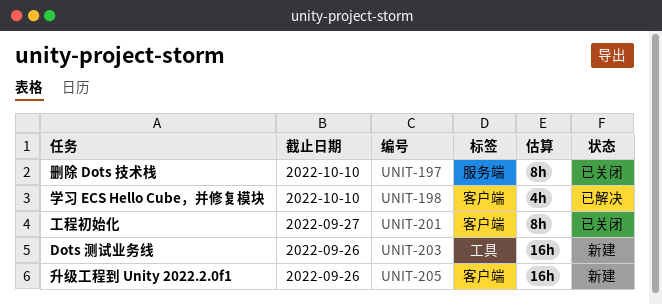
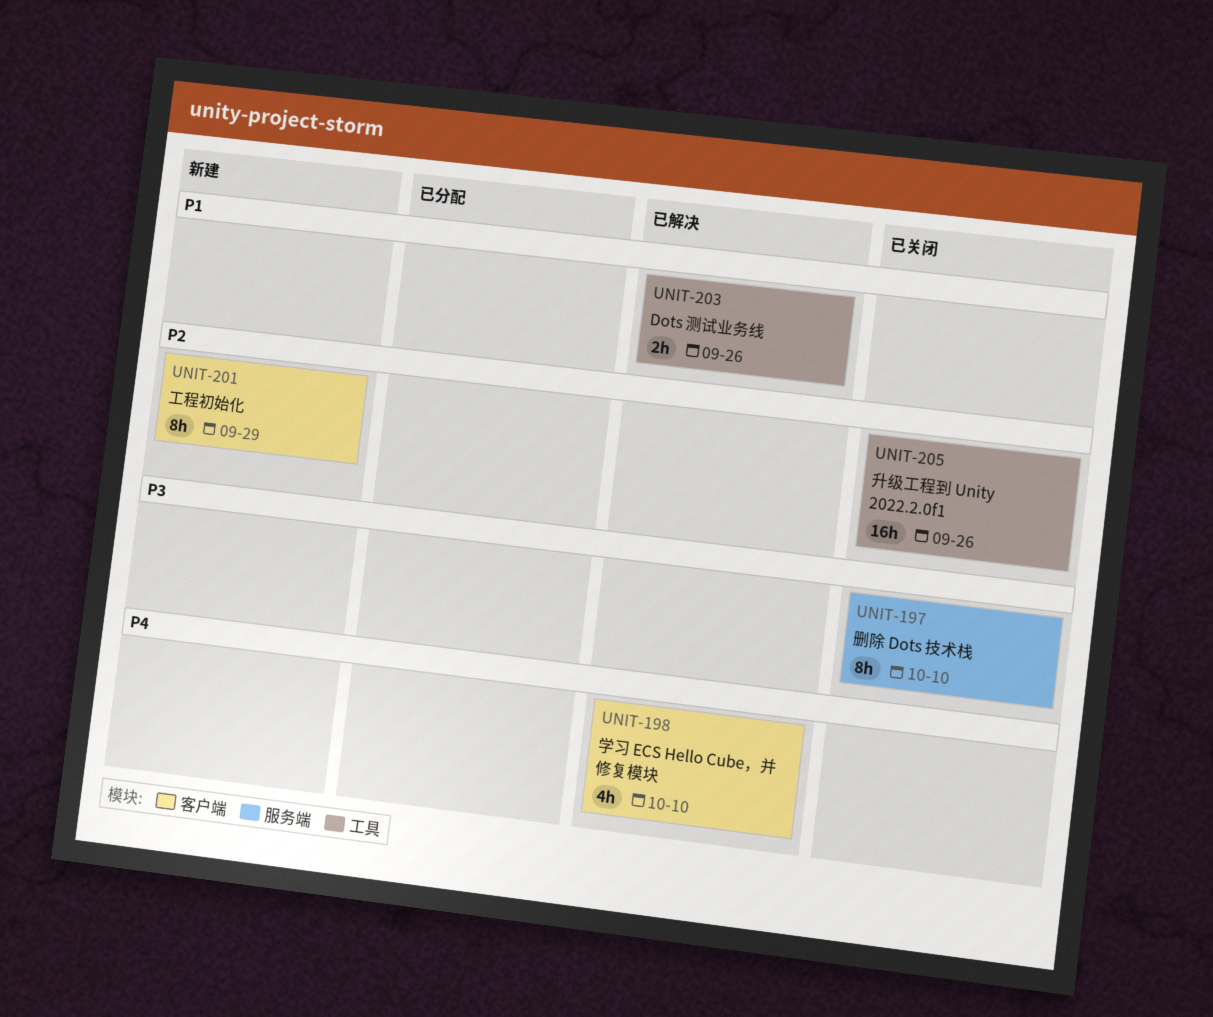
UNIT-201, status: 已关闭 -> 新建
UNIT-201, due: Sep 27 -> Sep 29
UNIT-203, status: 新建 -> 已解决
UNIT-203, estimate: 16h -> 2h
UNIT-205, status: 新建 -> 已关闭
UNIT-205, label: 客户端 -> 工具

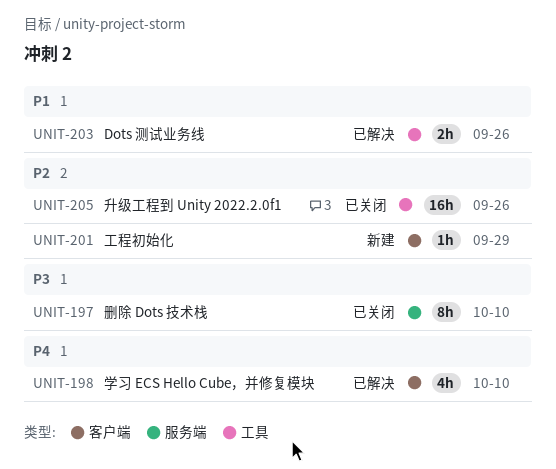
UNIT-201, estimate: 8h -> 1h

